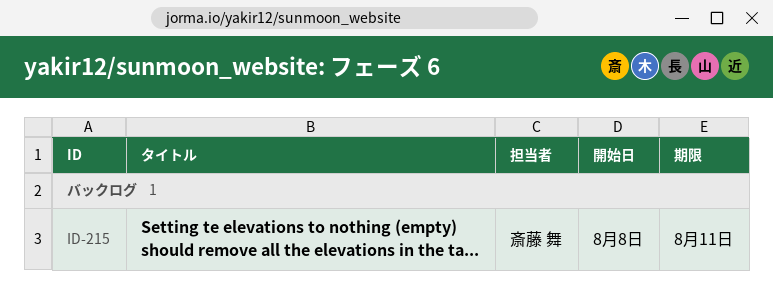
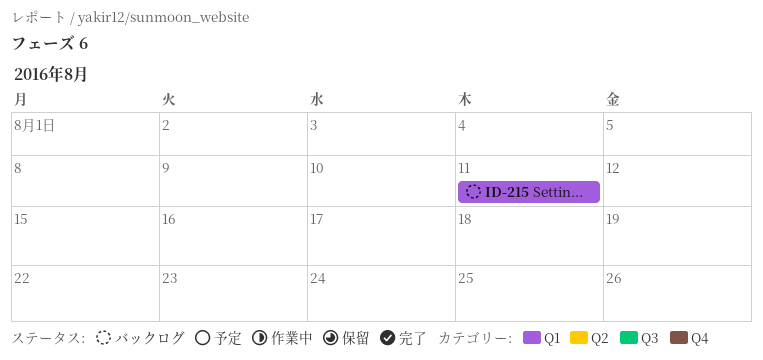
ID-215, start: Aug 8 -> Aug 11

